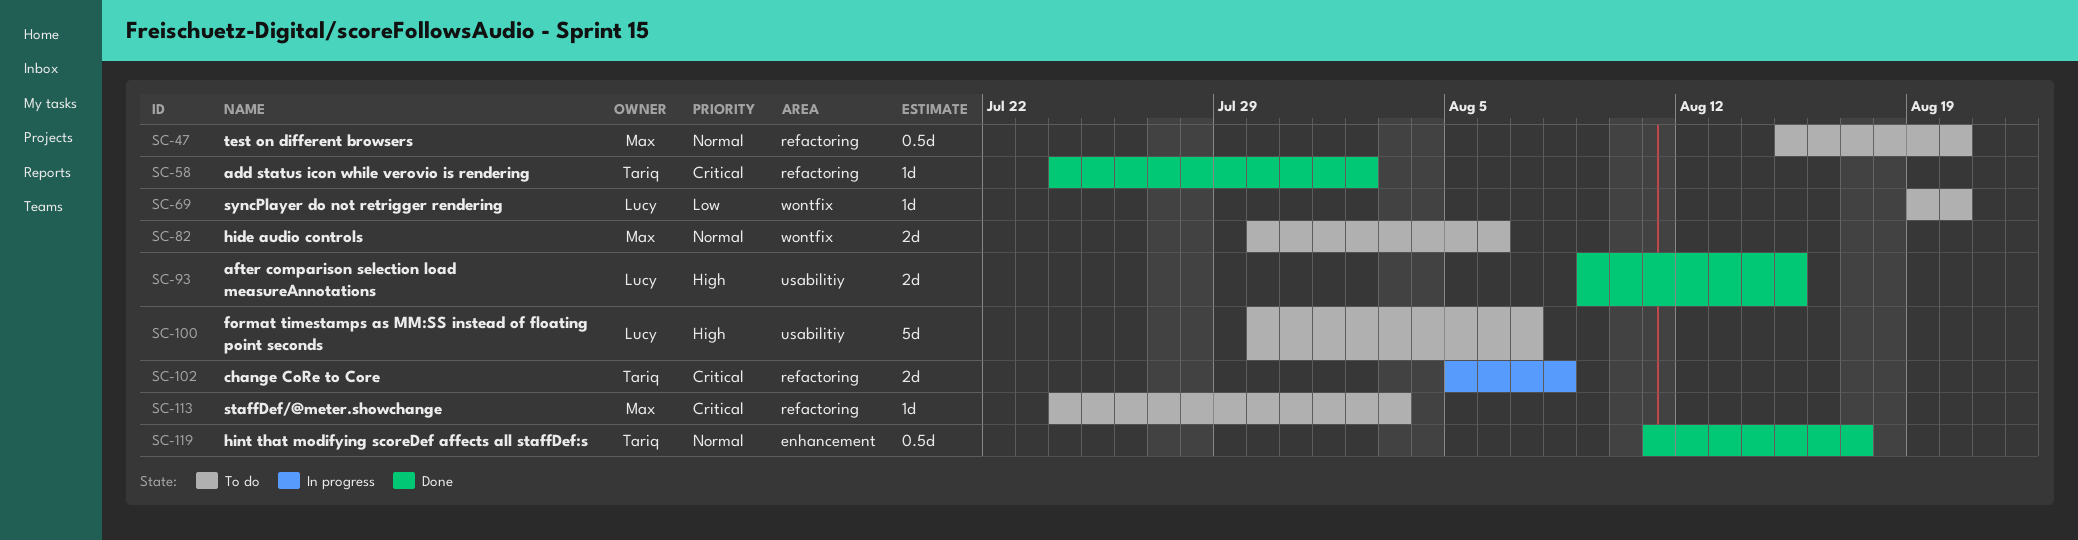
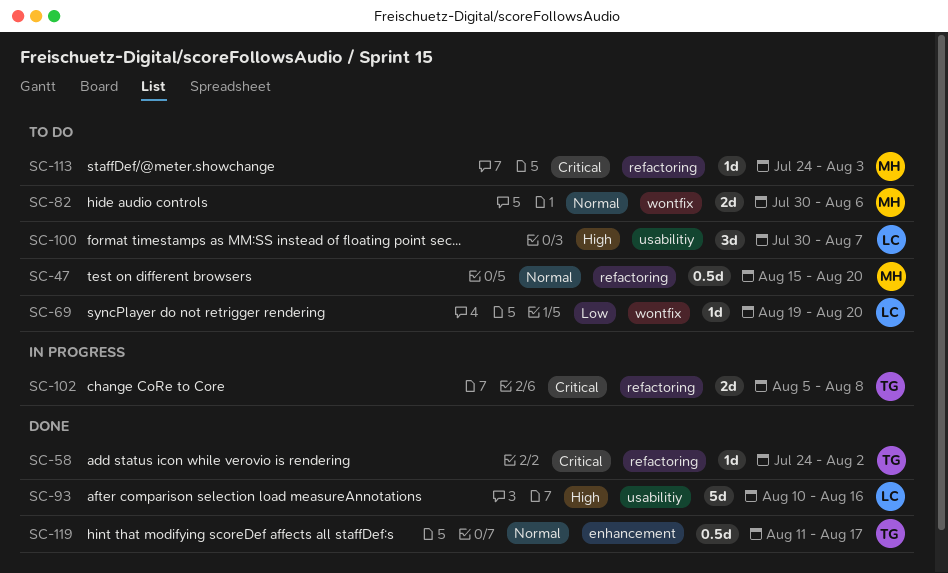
SC-93, estimate: 2d -> 5d
SC-93, start: Aug 9 -> Aug 10
SC-93, due: Aug 15 -> Aug 16
SC-100, estimate: 5d -> 3d

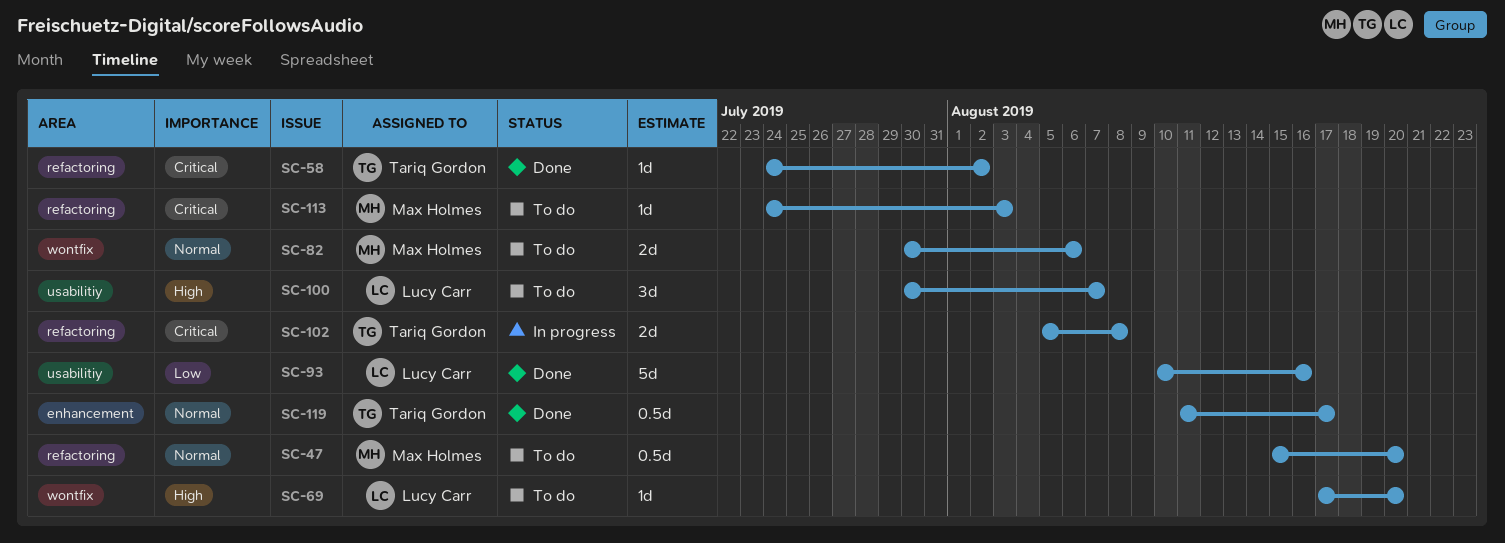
SC-69, priority: Low -> High
SC-69, start: Aug 19 -> Aug 17
SC-93, priority: High -> Low

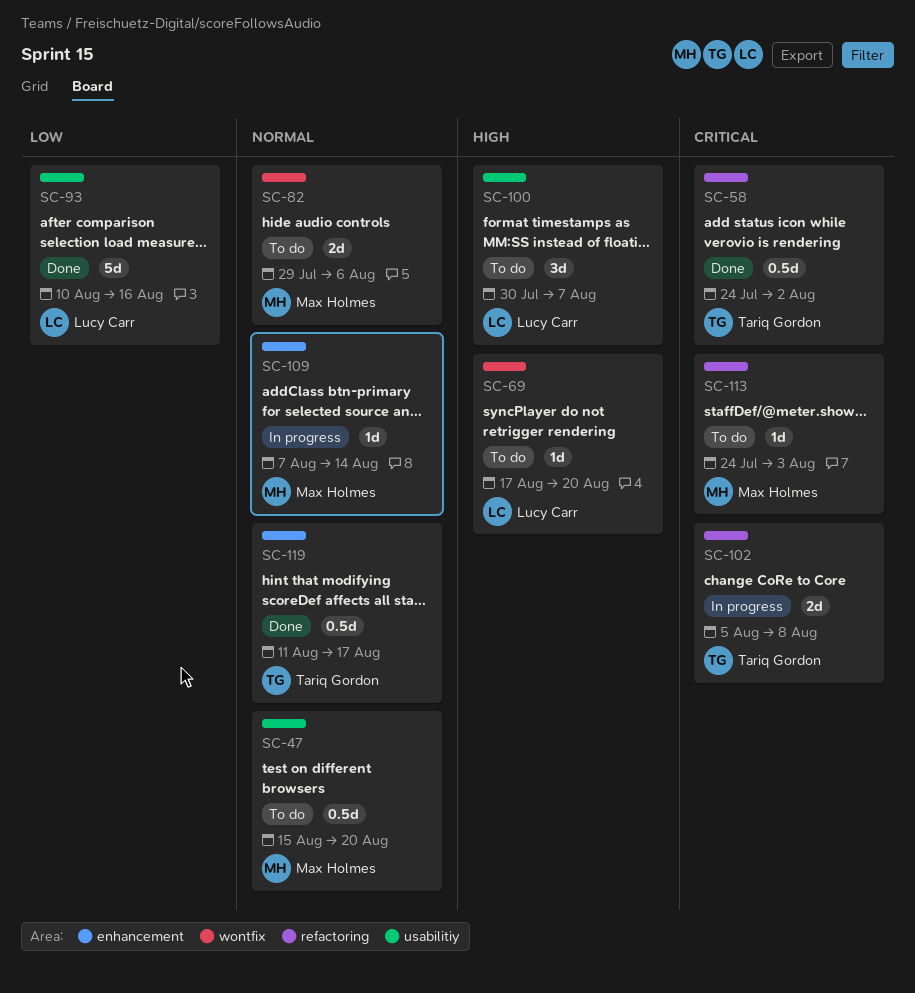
SC-47, label: refactoring -> usabilitiy
SC-58, estimate: 1d -> 0.5d
SC-82, start: Jul 30 -> Jul 29
SC-109: none -> present

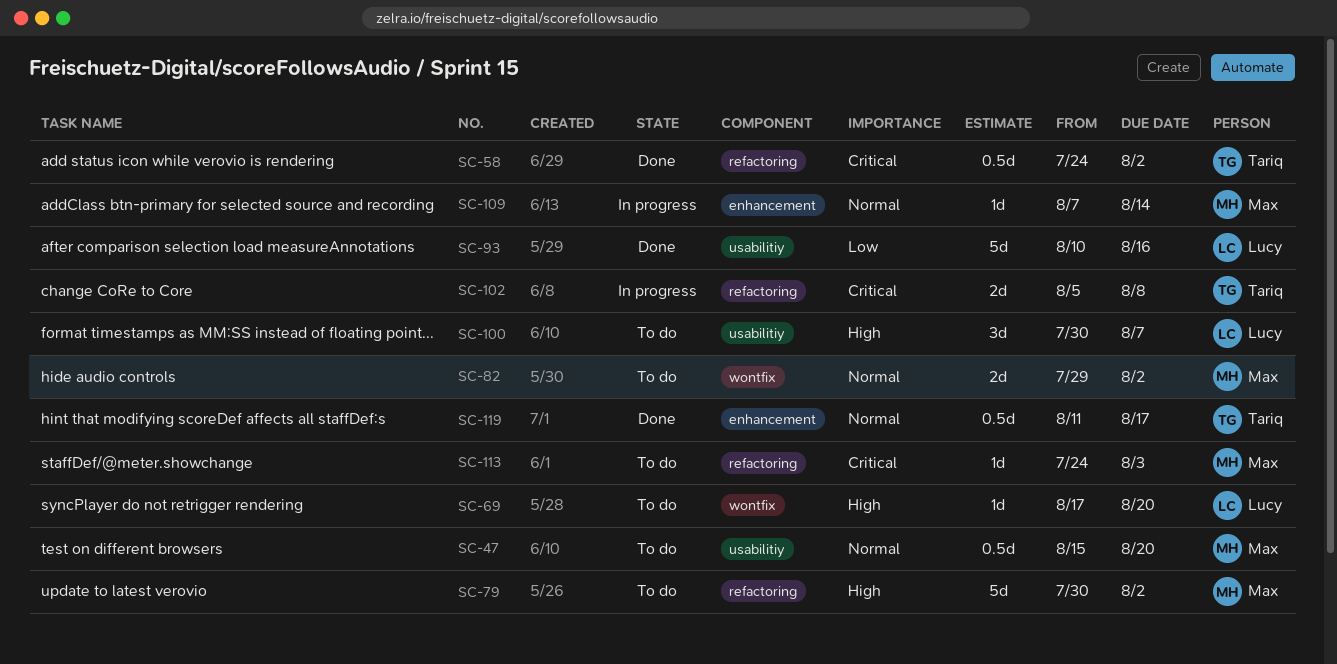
SC-79: none -> present
SC-82, due: Aug 6 -> Aug 2

